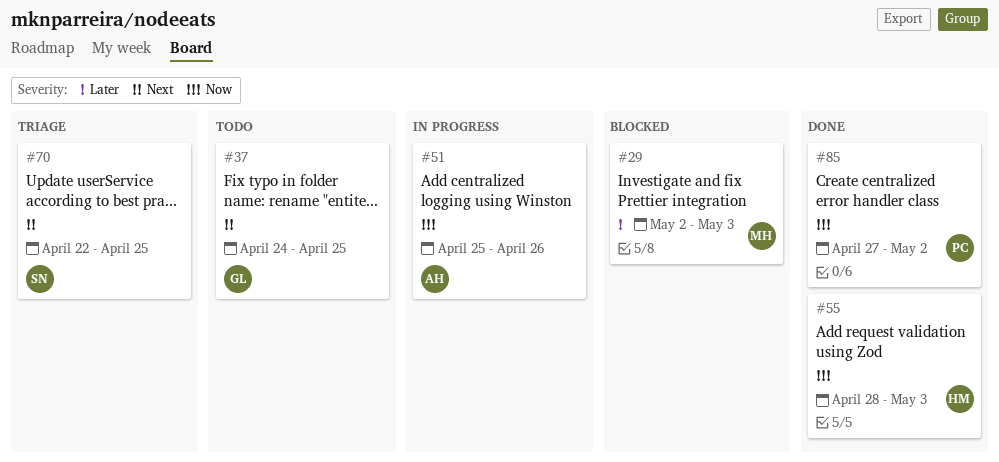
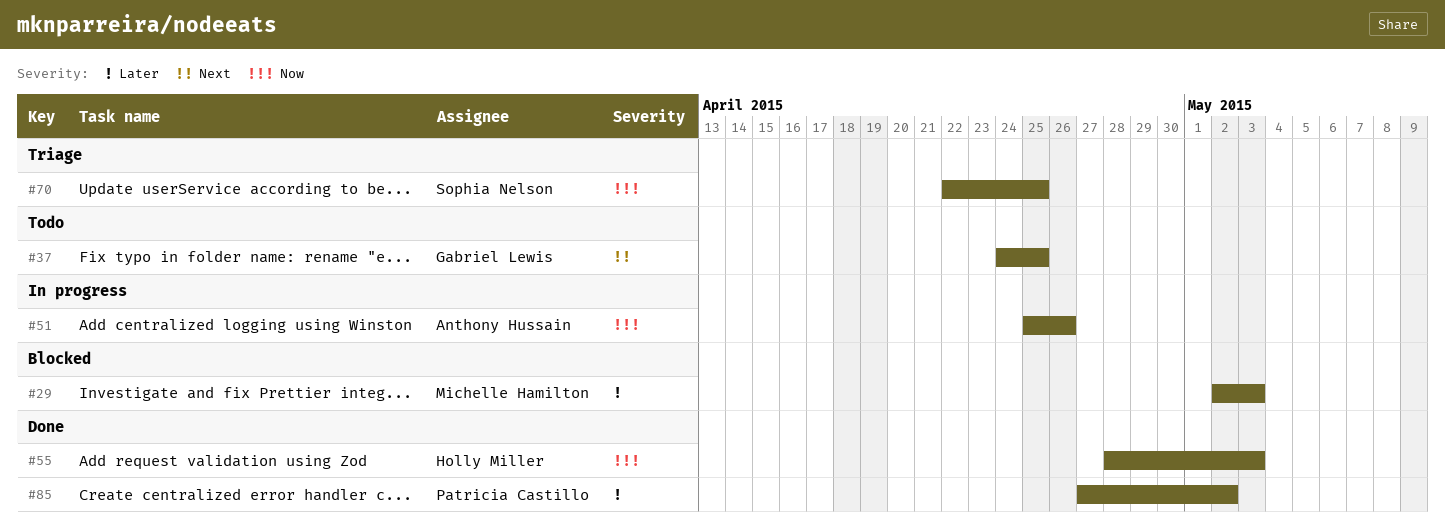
#70, priority: Next -> Now
#85, priority: Now -> Later

